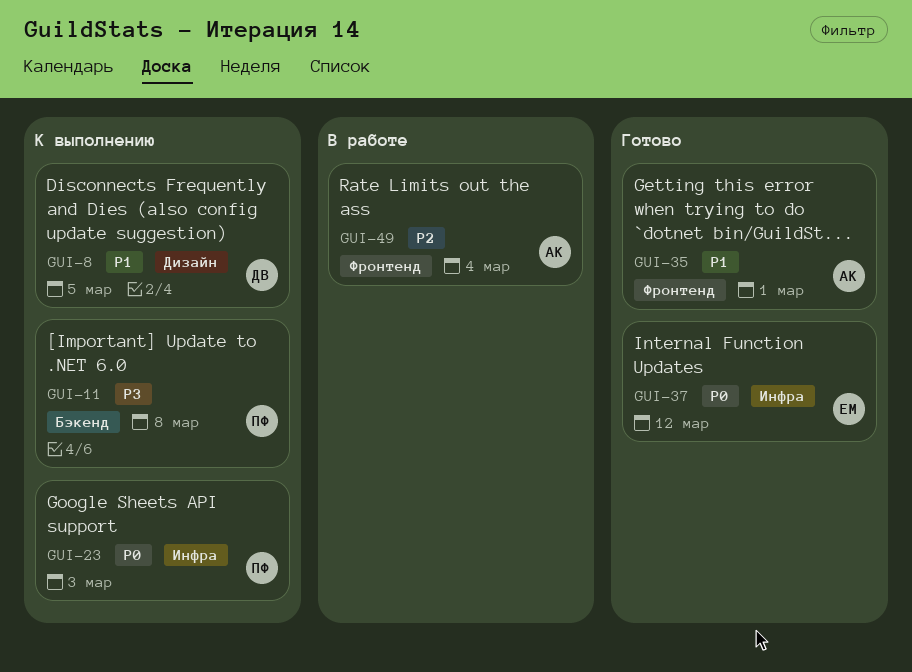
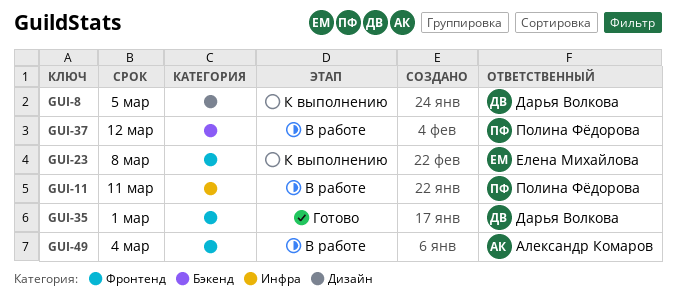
GUI-11, status: К выполнению -> В работе
GUI-11, label: Бэкенд -> Инфра
GUI-11, due: Mar 8 -> Mar 11
GUI-23, owner: Полина Фёдорова -> Елена Михайлова
GUI-23, label: Инфра -> Фронтенд
GUI-23, due: Mar 3 -> Mar 8
GUI-35, owner: Александр Комаров -> Дарья Волкова
GUI-37, status: Готово -> В работе
GUI-37, owner: Елена Михайлова -> Полина Фёдорова
GUI-37, label: Инфра -> Бэкенд

